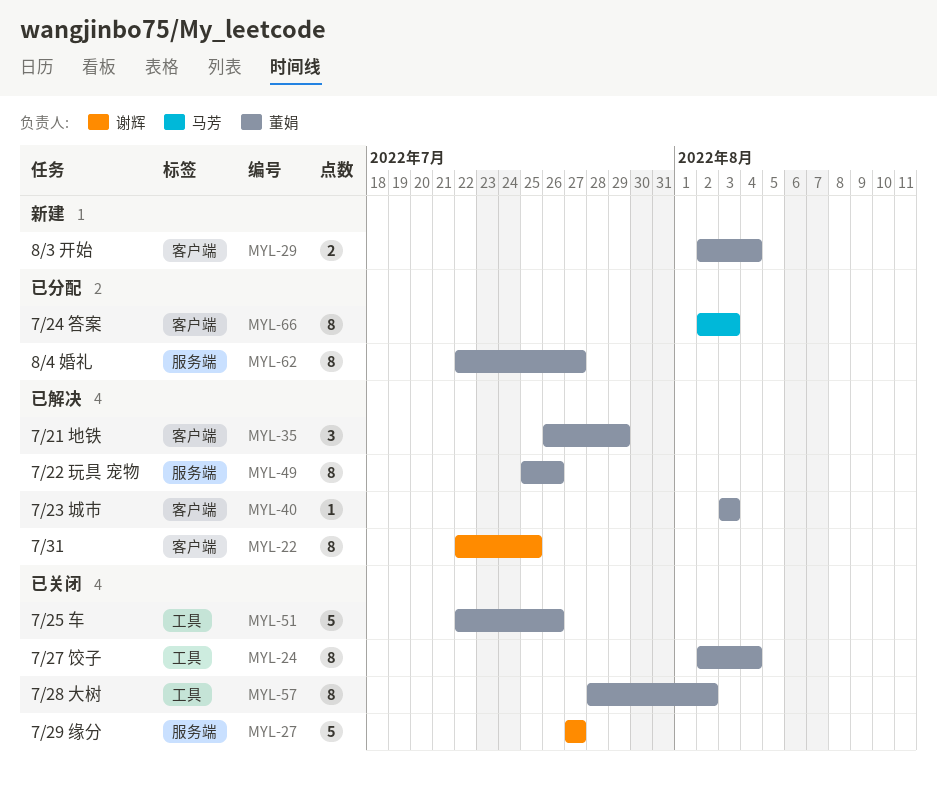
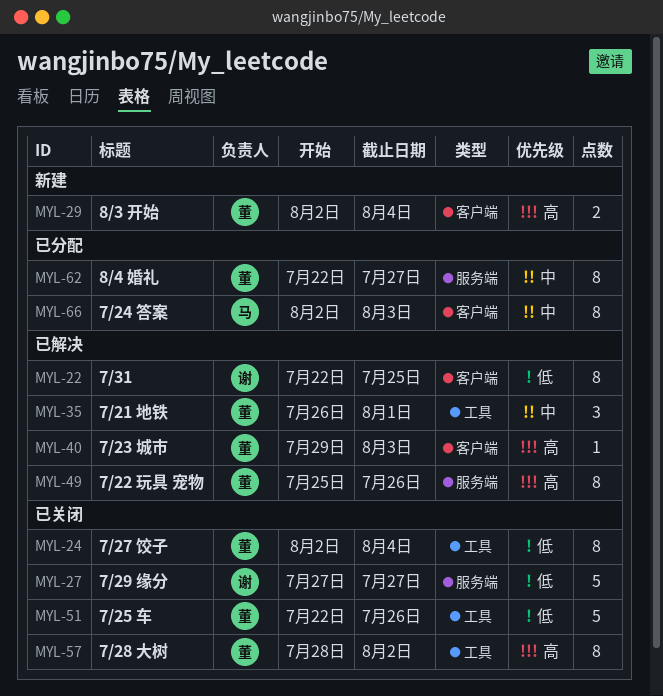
MYL-35, label: 客户端 -> 工具
MYL-35, due: Jul 29 -> Aug 1
MYL-40, start: Aug 3 -> Jul 29

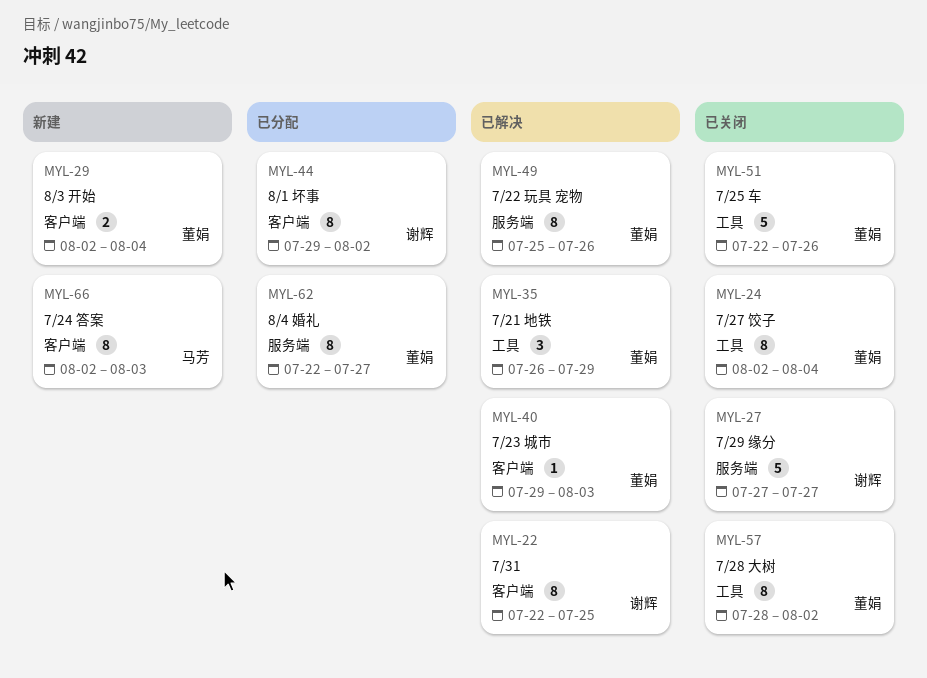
MYL-35, due: Aug 1 -> Jul 29
MYL-44: none -> present
MYL-66, status: 已分配 -> 新建

